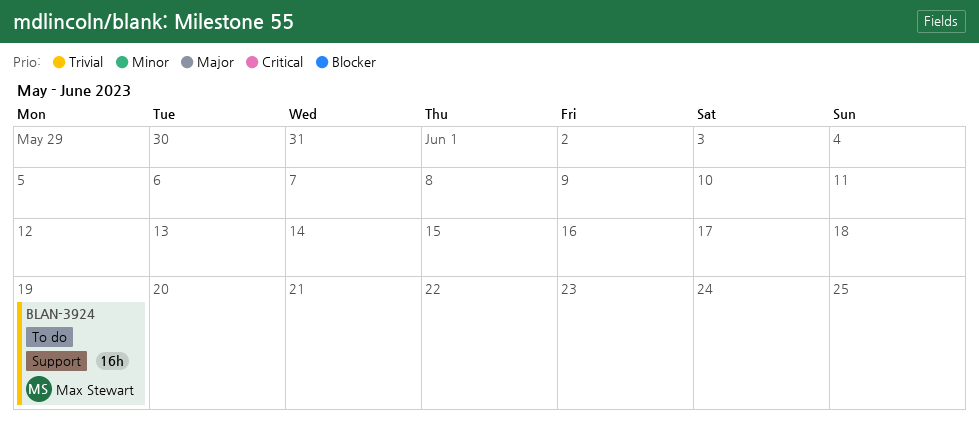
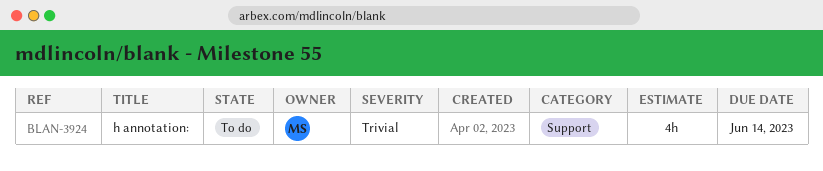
BLAN-3924, estimate: 16h -> 4h
BLAN-3924, due: Jun 19 -> Jun 14

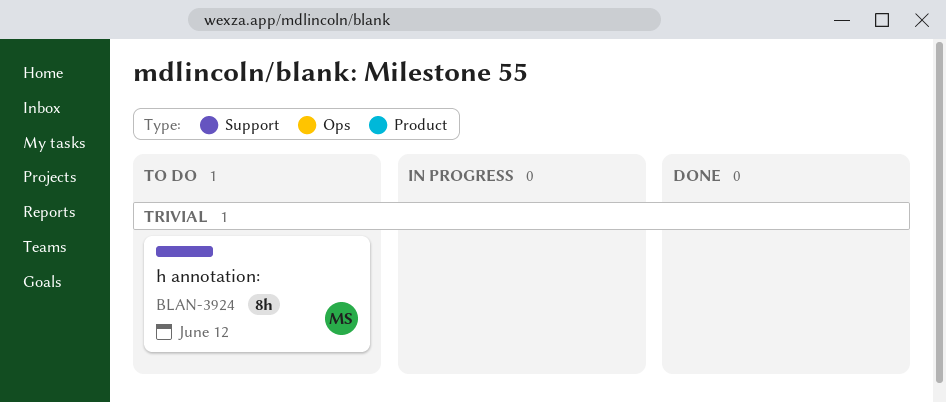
BLAN-3924, estimate: 4h -> 8h
BLAN-3924, due: Jun 14 -> Jun 12

